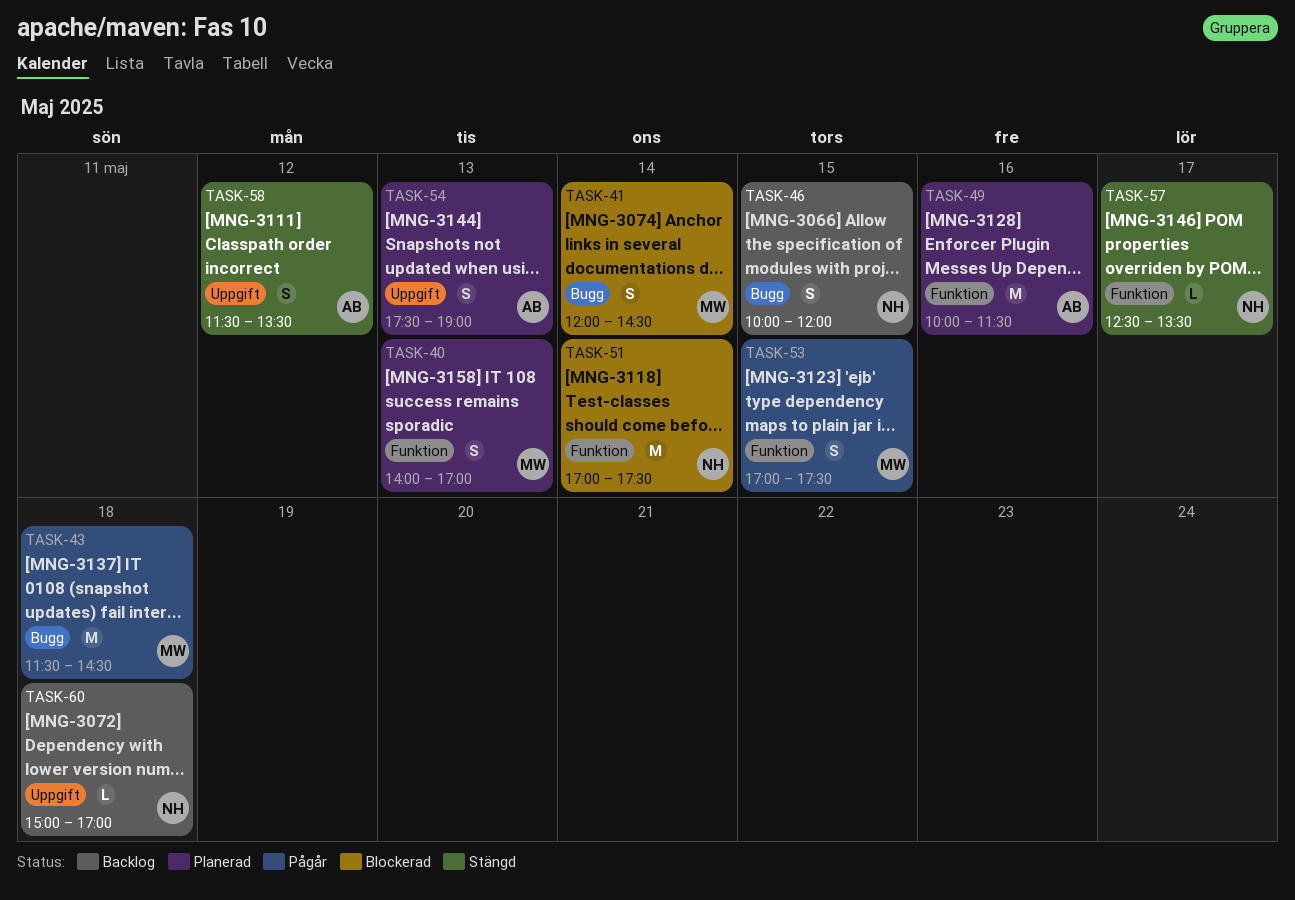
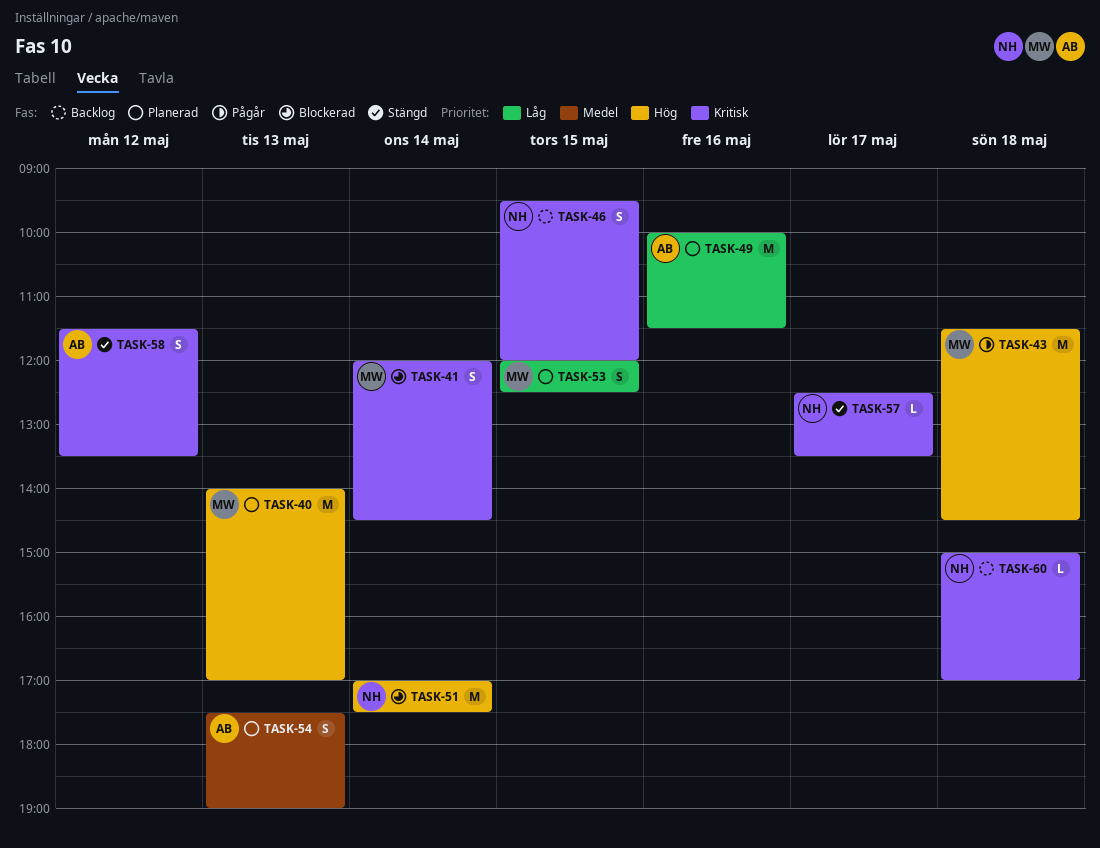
TASK-40, estimate: S -> M
TASK-46, begins: 10:00 -> 09:30
TASK-53, status: Pågår -> Planerad
TASK-53, begins: 17:00 -> 12:00
TASK-53, ends: 17:30 -> 12:30

